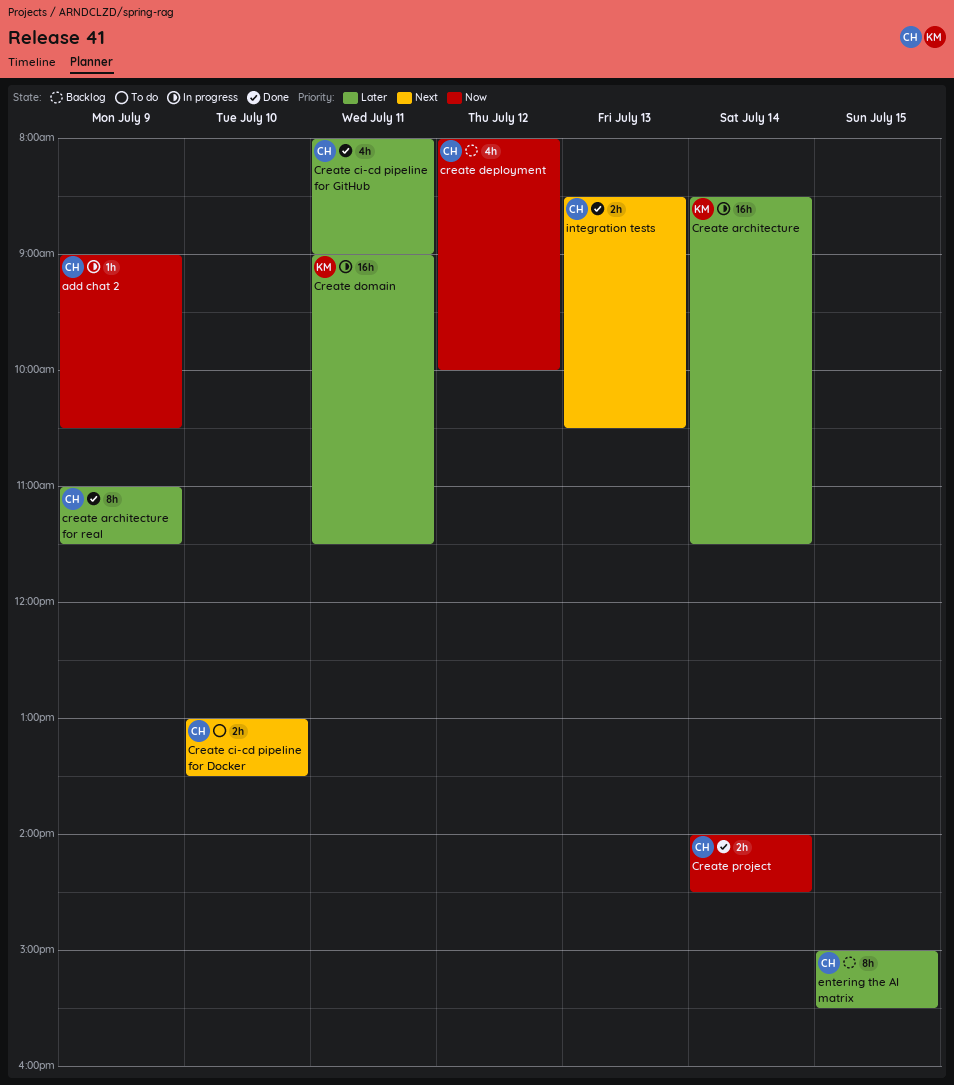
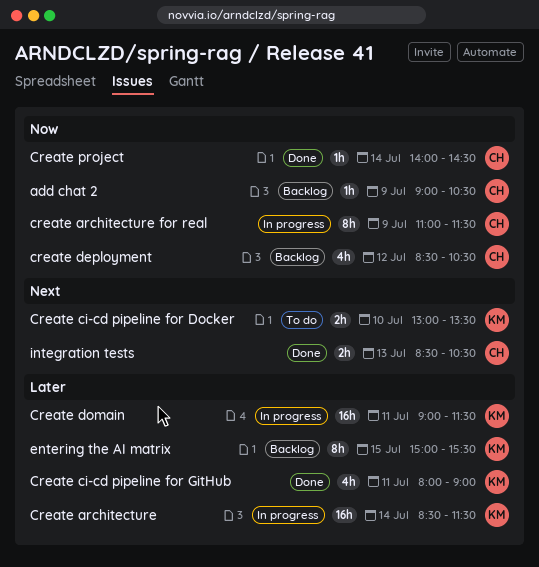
add chat 2, status: In progress -> Backlog
create architecture for real, status: Done -> In progress
create architecture for real, priority: Later -> Now
Create ci-cd pipeline for Docker, owner: CH -> KM
Create ci-cd pipeline for GitHub, owner: CH -> KM
create deployment, begins: 08:00 -> 08:30
create deployment, ends: 10:00 -> 10:30
Create project, estimate: 2h -> 1h
entering the AI matrix, owner: CH -> KM

